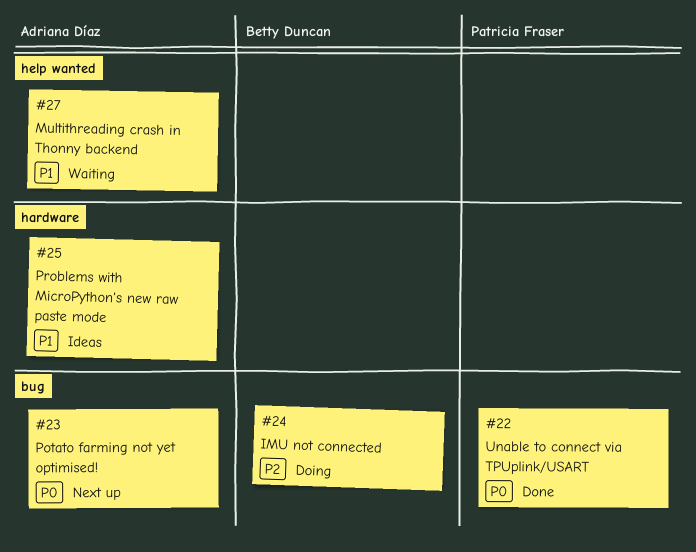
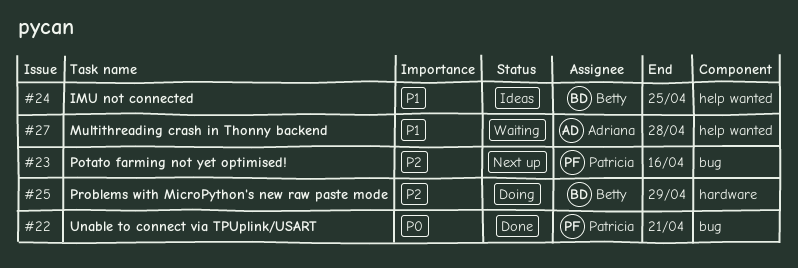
#23, owner: Adriana Díaz -> Patricia Fraser
#23, priority: P0 -> P2
#24, status: Doing -> Ideas
#24, priority: P2 -> P1
#24, label: bug -> help wanted
#25, status: Ideas -> Doing
#25, owner: Adriana Díaz -> Betty Duncan
#25, priority: P1 -> P2

